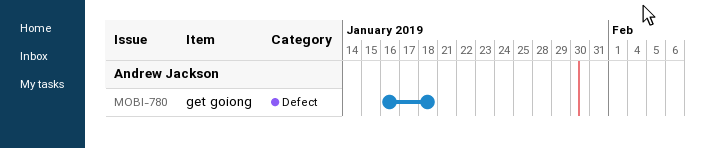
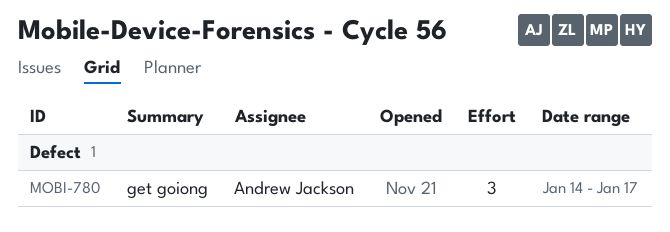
MOBI-780, start: Jan 16 -> Jan 14
MOBI-780, due: Jan 18 -> Jan 17

